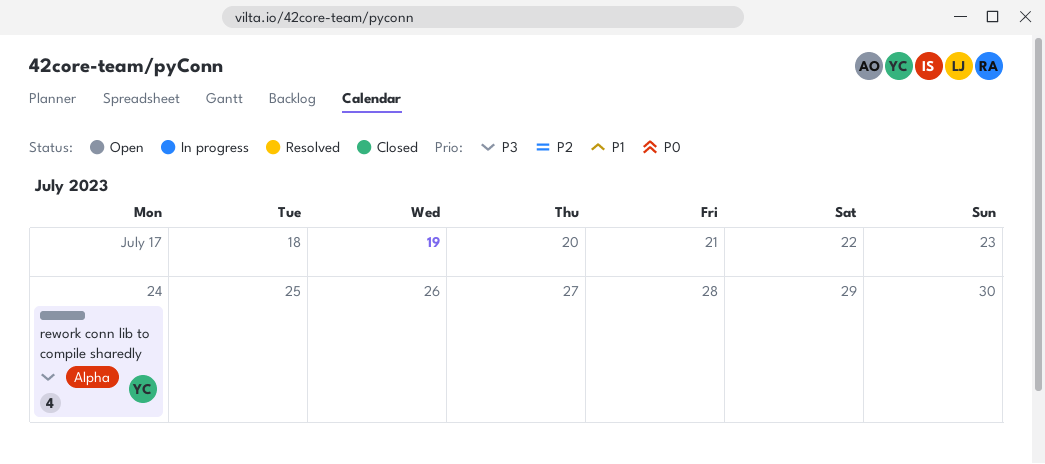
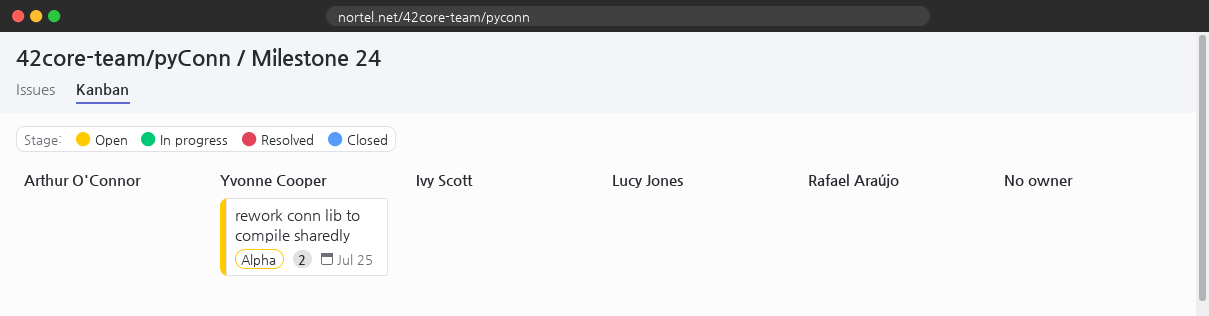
rework conn lib to compile sharedly, estimate: 4 -> 2
rework conn lib to compile sharedly, due: Jul 24 -> Jul 25

